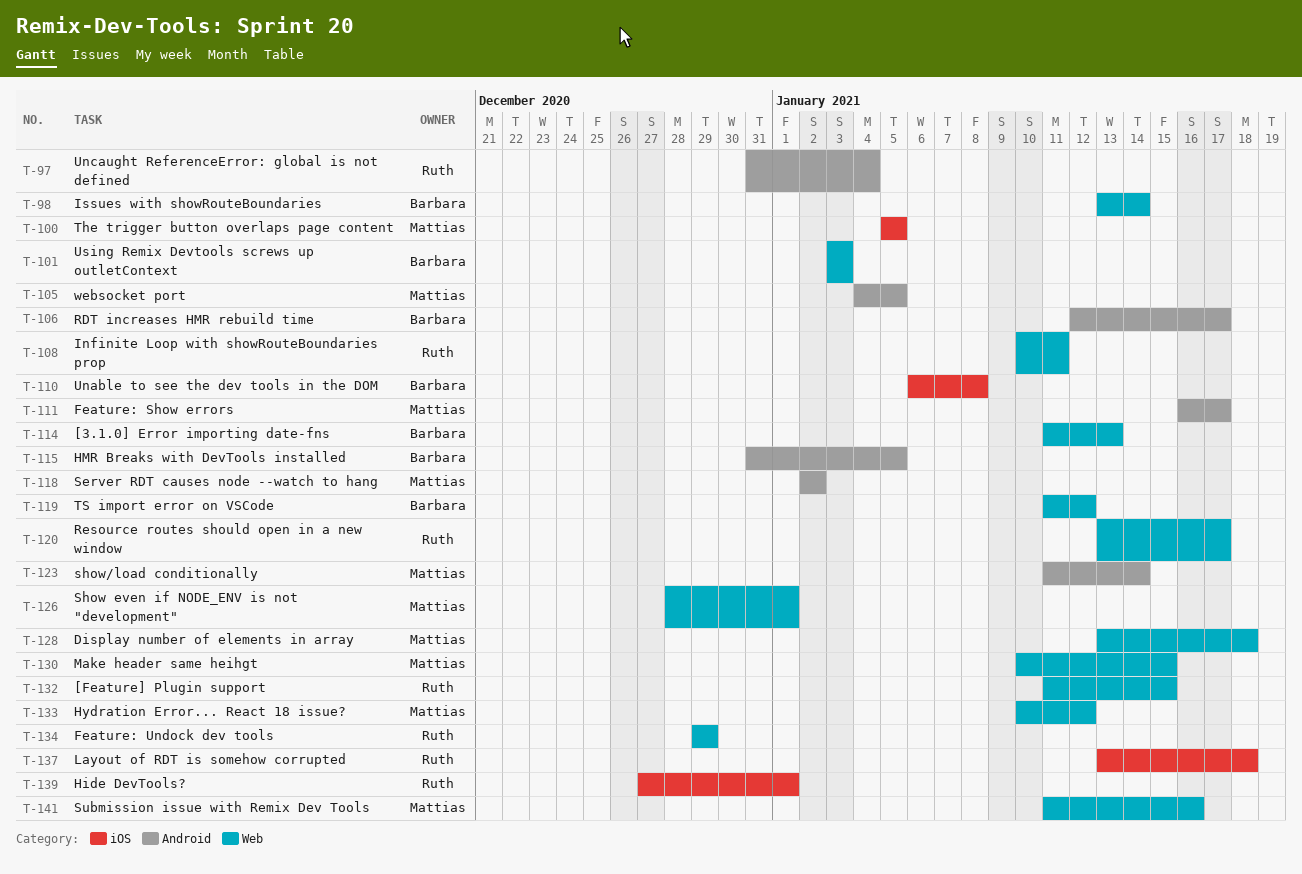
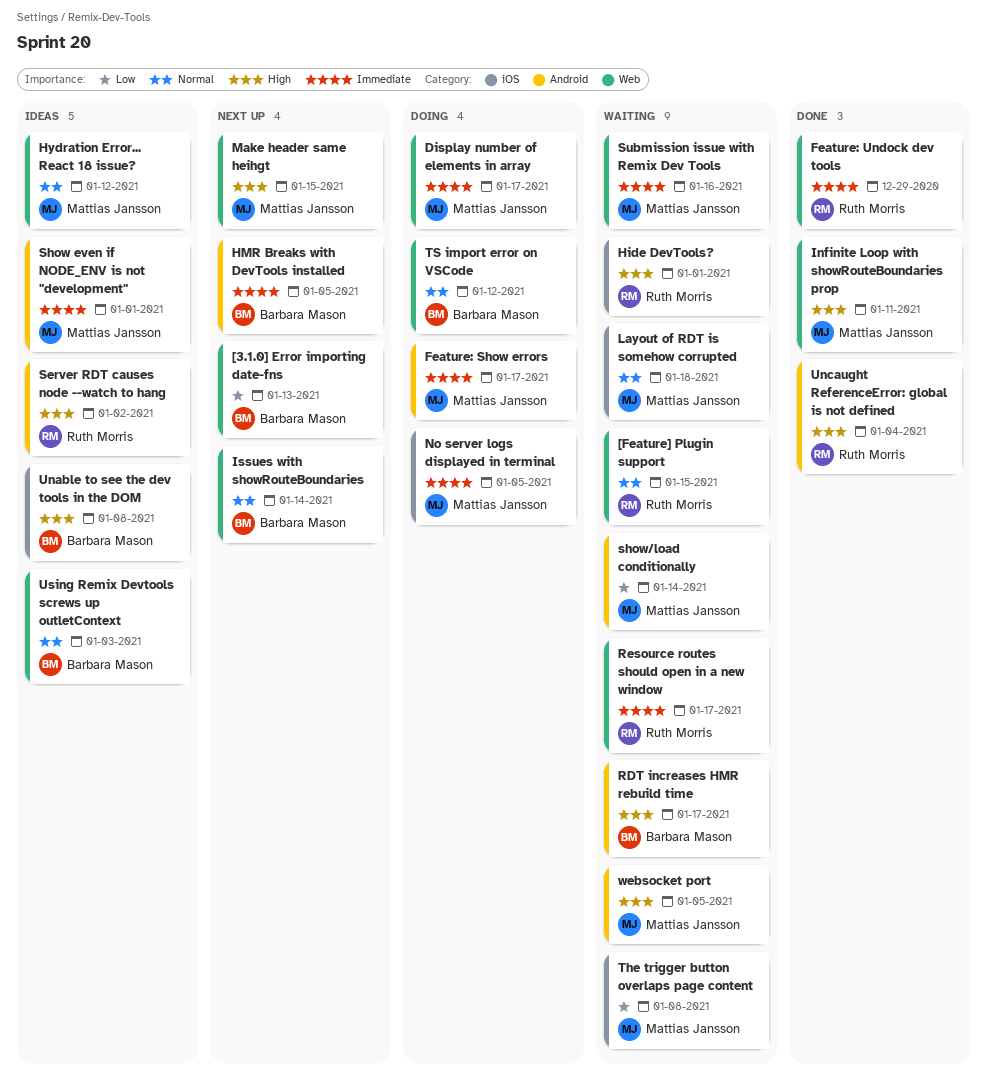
Display number of elements in array, due: Jan 18 -> Jan 17
Infinite Loop with showRouteBoundaries prop, owner: Ruth Morris -> Mattias Jansson
Layout of RDT is somehow corrupted, owner: Ruth Morris -> Mattias Jansson
No server logs displayed in terminal: none -> present
Server RDT causes node --watch to hang, owner: Mattias Jansson -> Ruth Morris
Show even if NODE_ENV is not "development", label: Web -> Android
The trigger button overlaps page content, due: Jan 5 -> Jan 8

